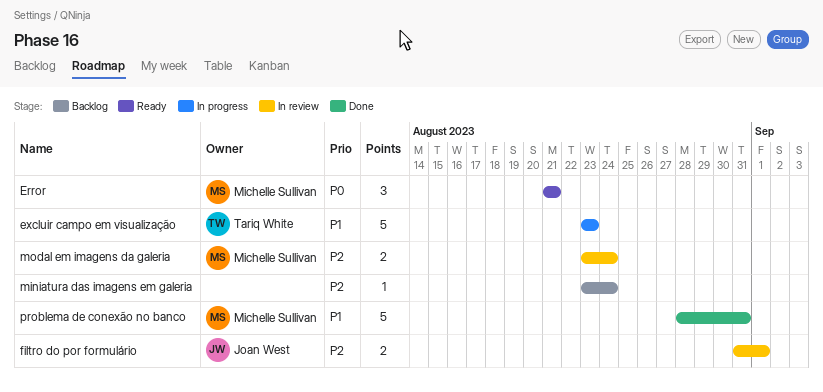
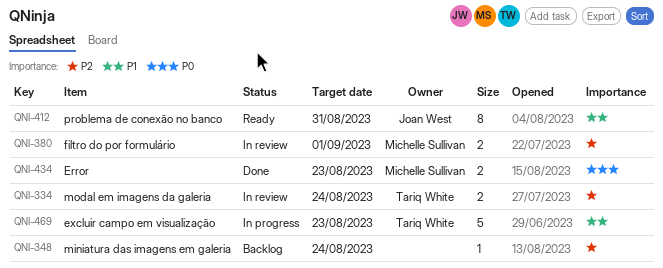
Error, status: Ready -> Done
Error, estimate: 3 -> 2
Error, due: Aug 21 -> Aug 23
filtro do por formulário, owner: Joan West -> Michelle Sullivan
modal em imagens da galeria, owner: Michelle Sullivan -> Tariq White
problema de conexão no banco, status: Done -> Ready
problema de conexão no banco, owner: Michelle Sullivan -> Joan West
problema de conexão no banco, estimate: 5 -> 8

